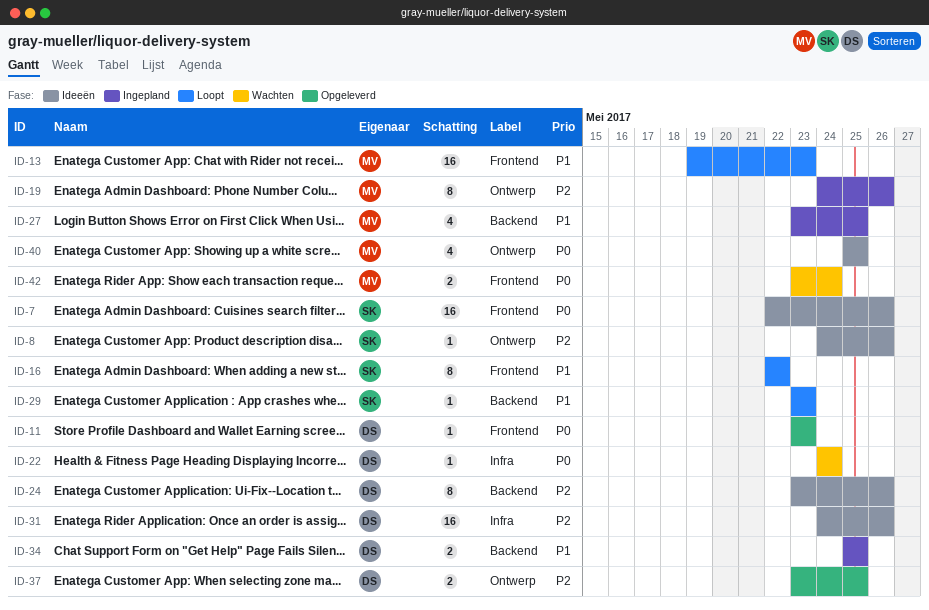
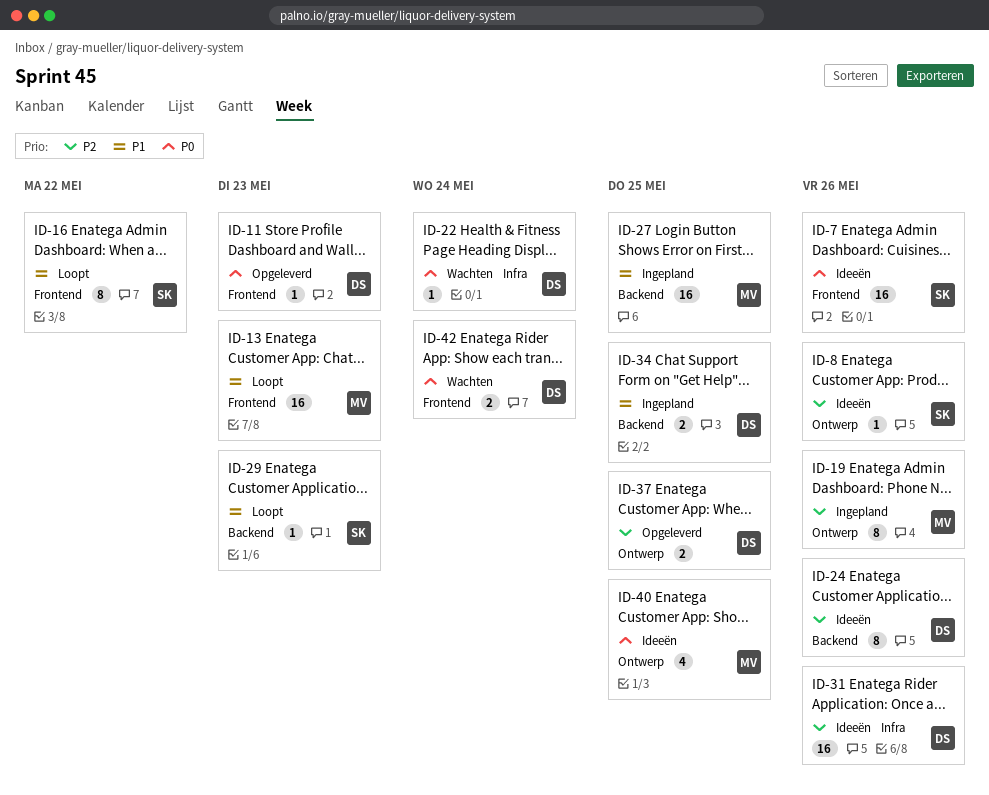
ID-27, estimate: 4 -> 16
ID-42, owner: MV -> DS

